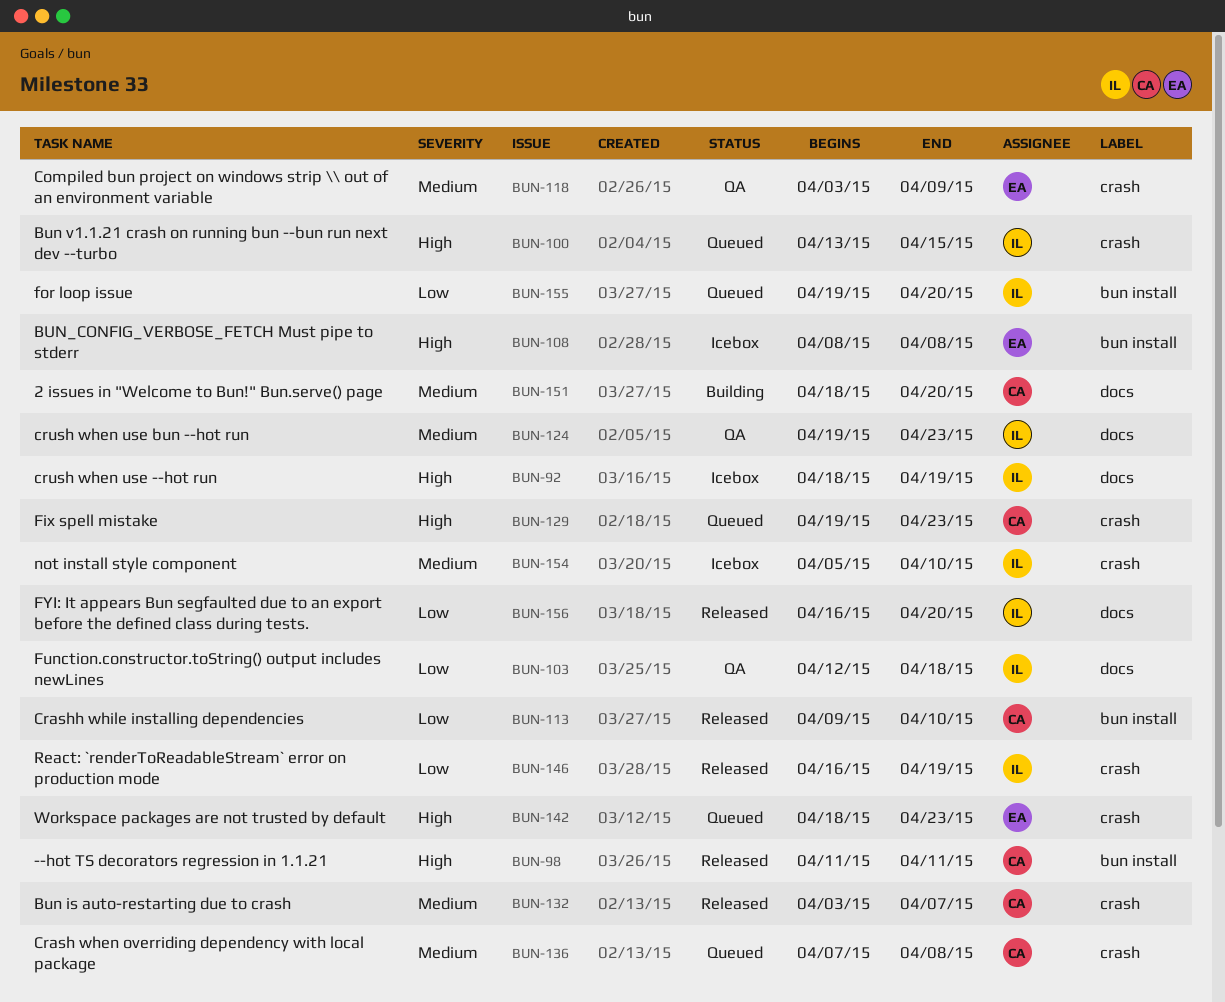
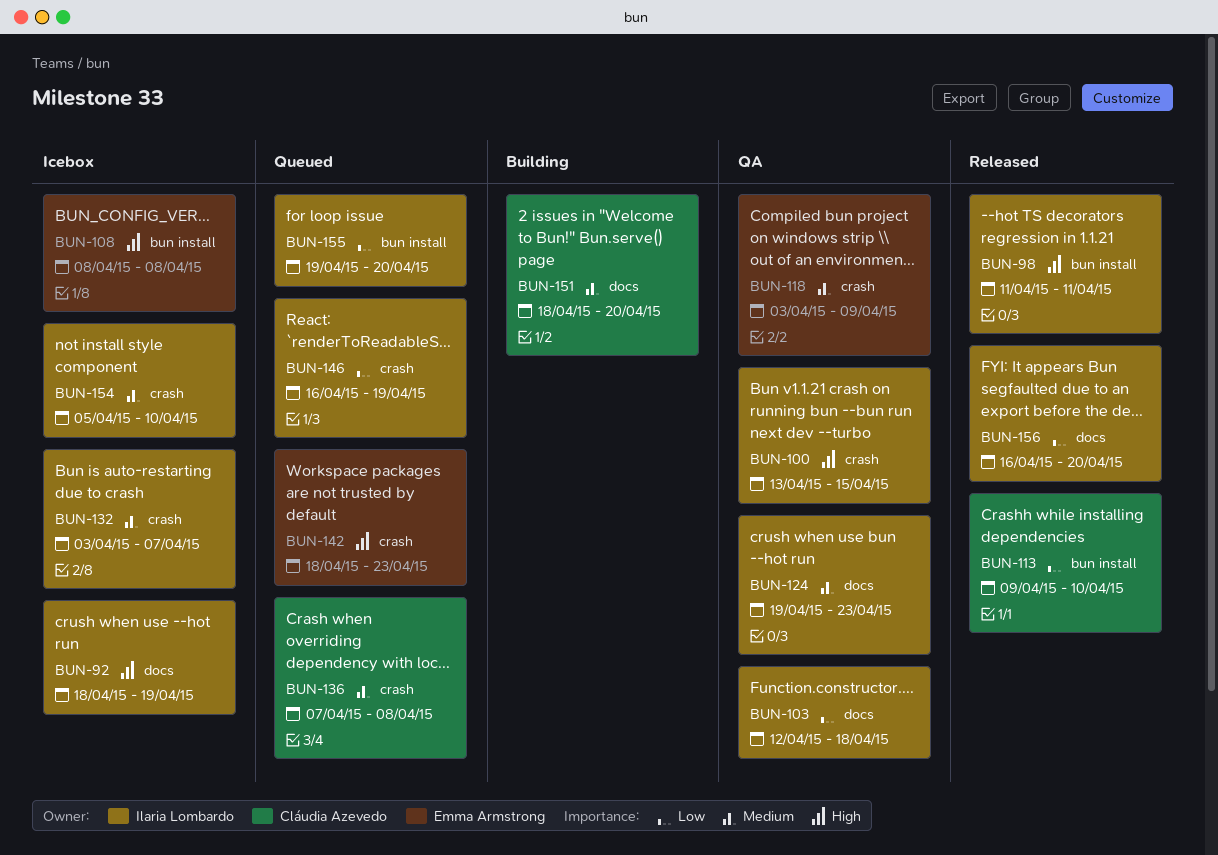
BUN-98, owner: Cláudia Azevedo -> Ilaria Lombardo
BUN-100, status: Queued -> QA
BUN-129: present -> none
BUN-132, status: Released -> Icebox
BUN-132, owner: Cláudia Azevedo -> Ilaria Lombardo
BUN-146, status: Released -> Queued

